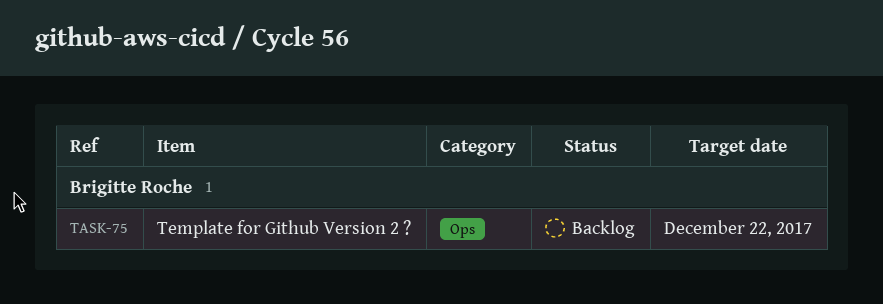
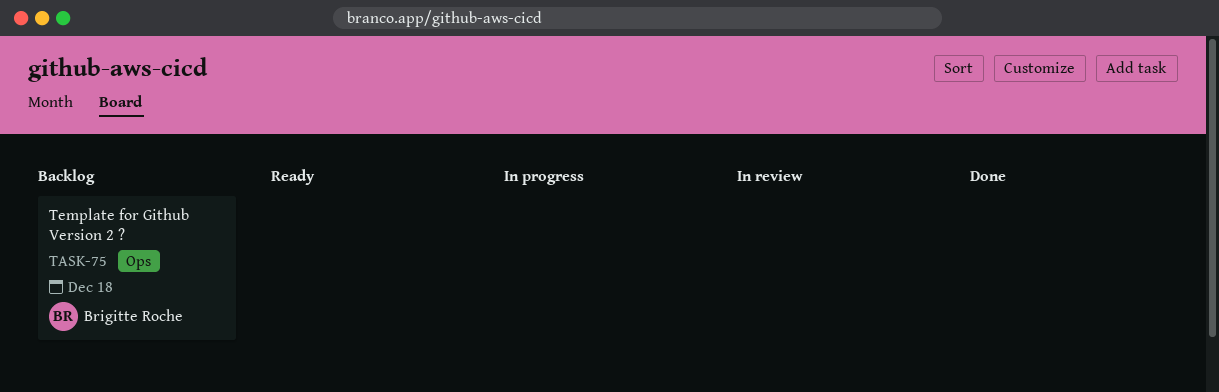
TASK-75, due: Dec 22 -> Dec 18

